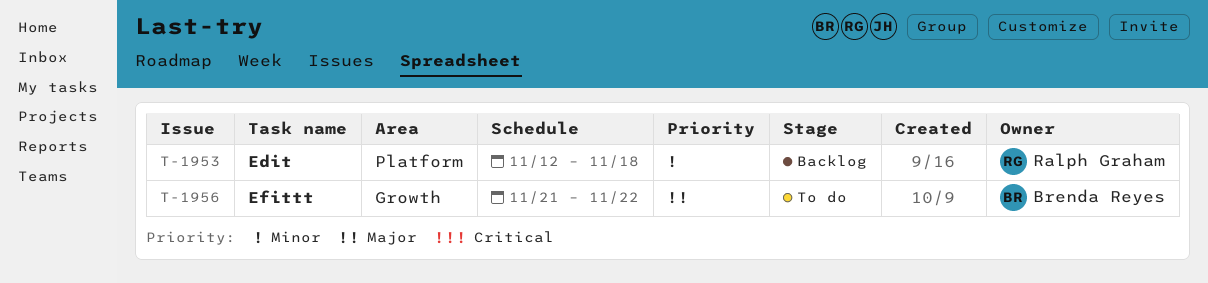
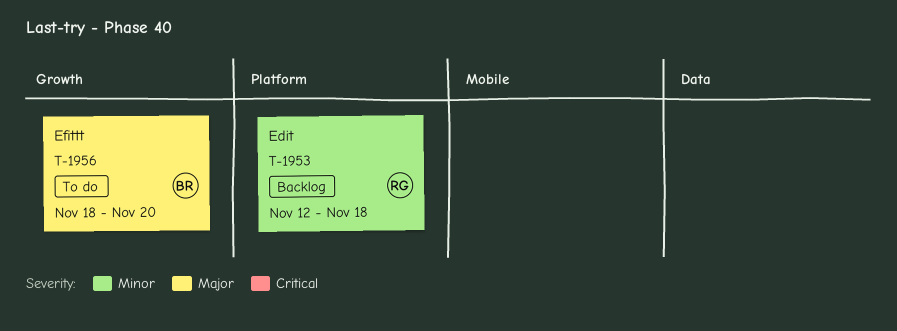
T-1956, start: Nov 21 -> Nov 18
T-1956, due: Nov 22 -> Nov 20

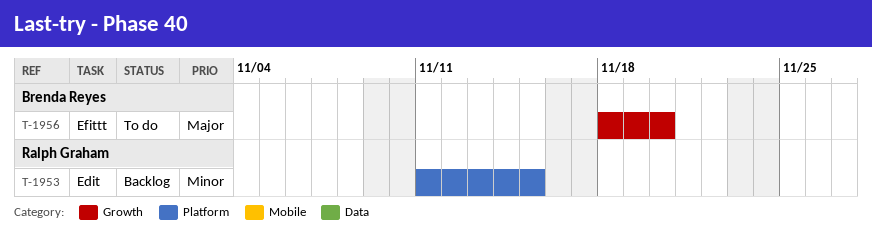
T-1953, start: Nov 12 -> Nov 11
T-1953, due: Nov 18 -> Nov 15

